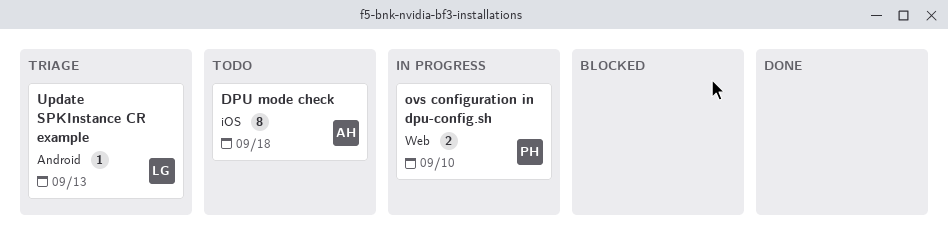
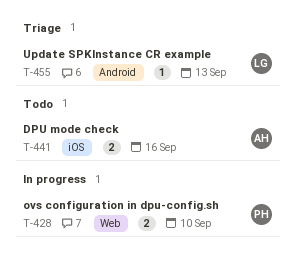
DPU mode check, estimate: 8 -> 2
DPU mode check, due: Sep 18 -> Sep 16

